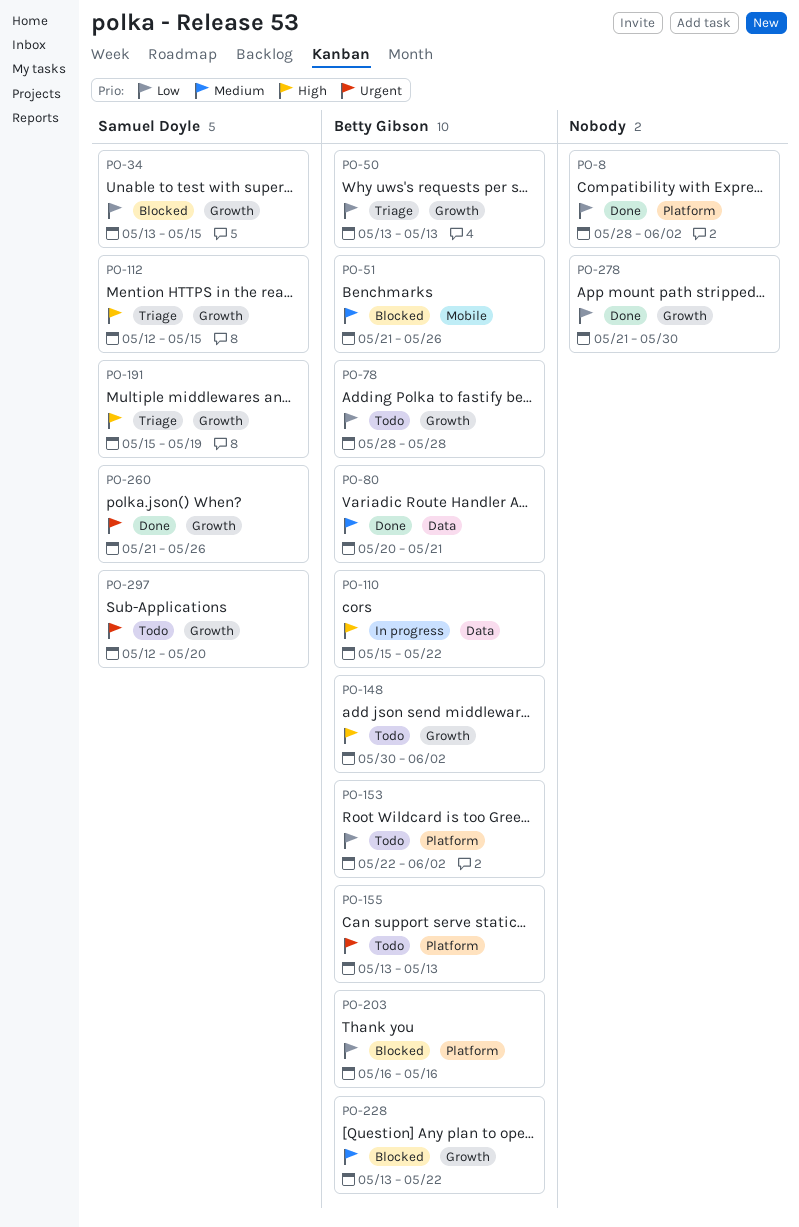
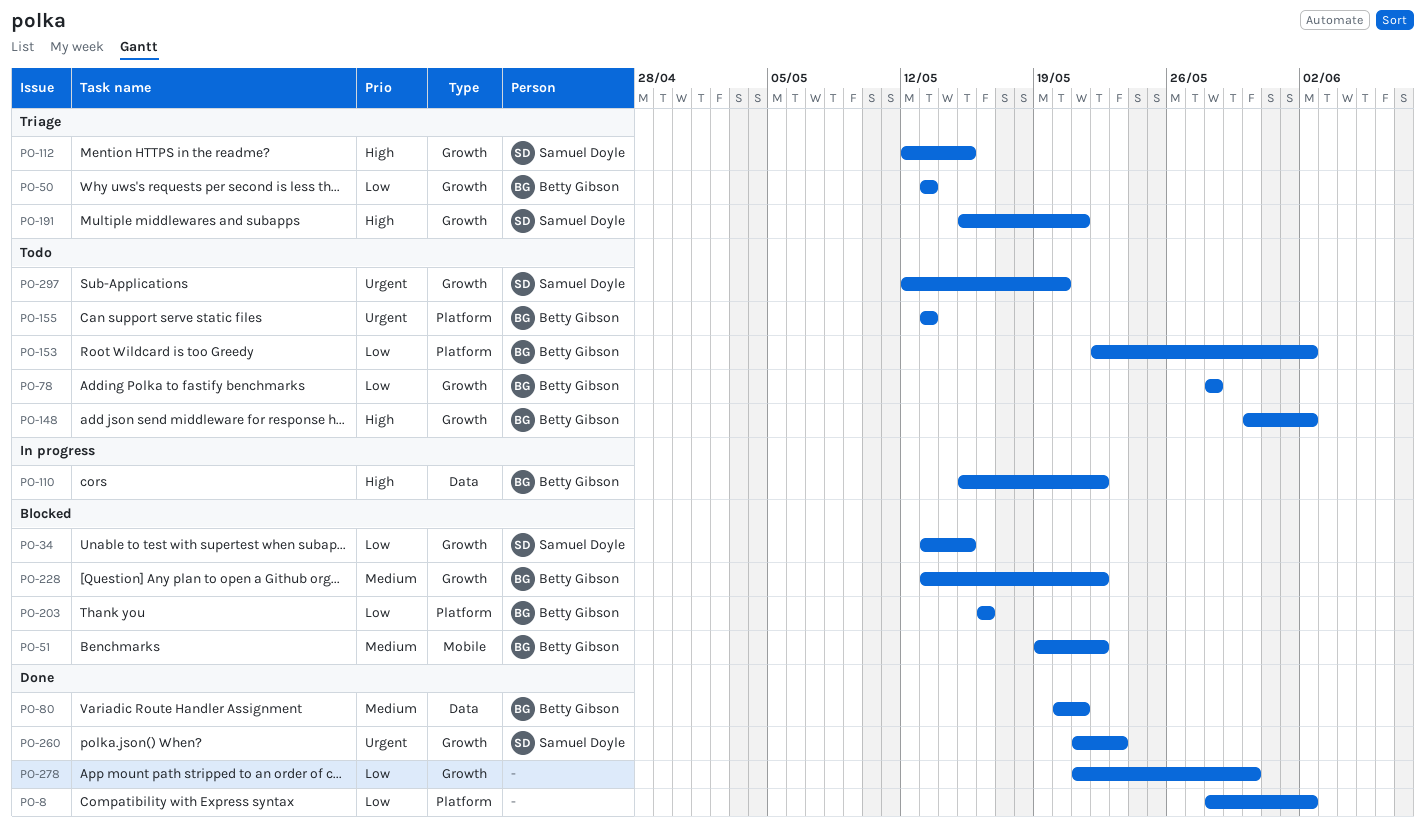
PO-51, start: May 21 -> May 19
PO-51, due: May 26 -> May 22
PO-191, due: May 19 -> May 21
PO-260, due: May 26 -> May 23

